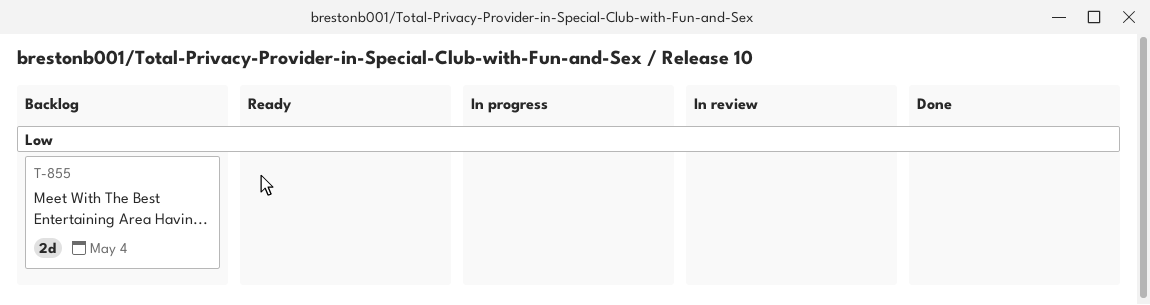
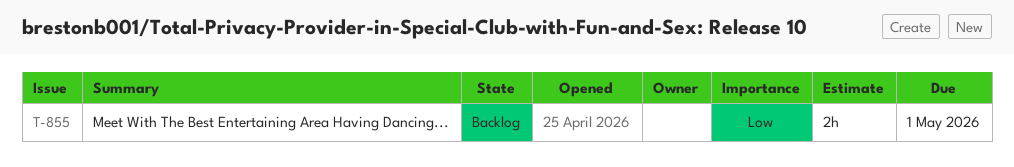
T-855, estimate: 2d -> 2h
T-855, due: May 4 -> May 1

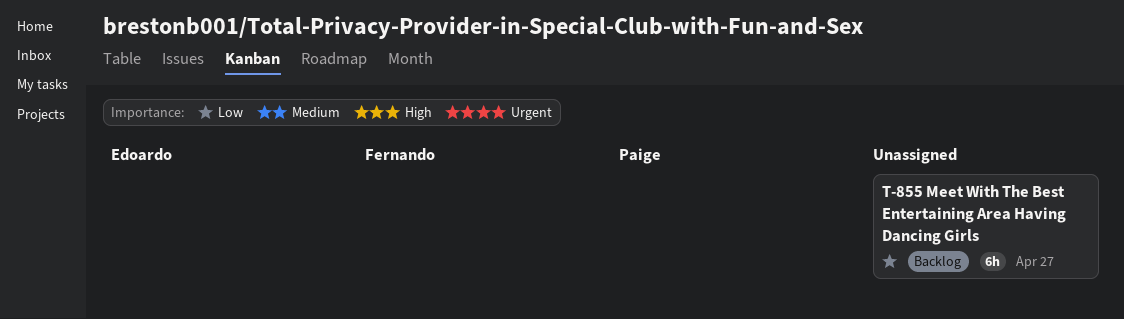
T-855, estimate: 2h -> 6h
T-855, due: May 1 -> Apr 27

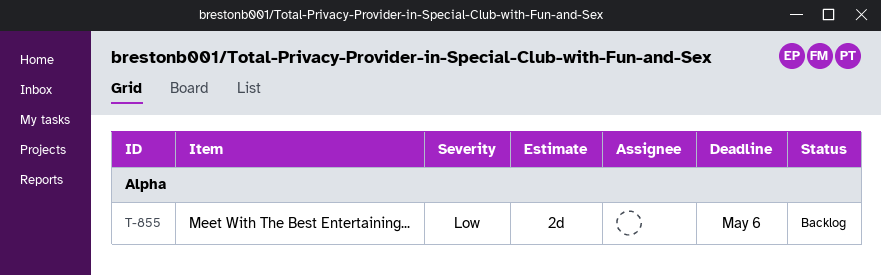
T-855, estimate: 6h -> 2d
T-855, due: Apr 27 -> May 6

